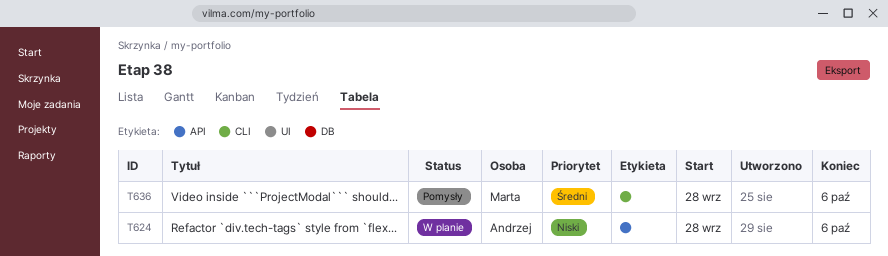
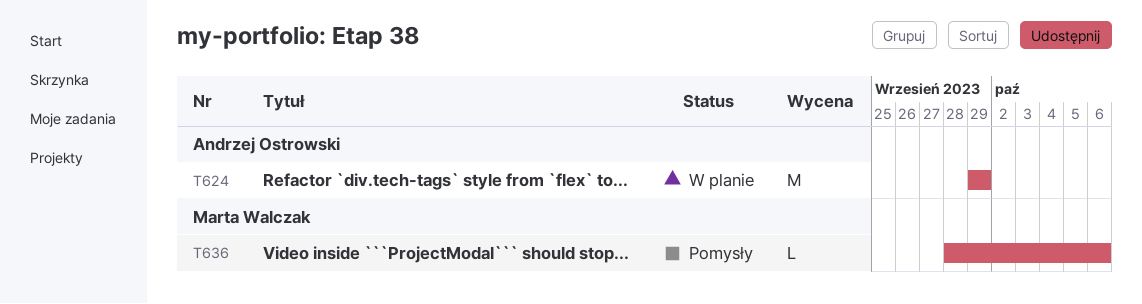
T624, start: Sep 28 -> Sep 29
T624, due: Oct 6 -> Sep 29

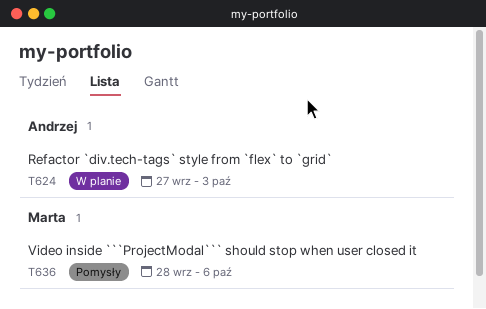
T624, start: Sep 29 -> Sep 27
T624, due: Sep 29 -> Oct 3

